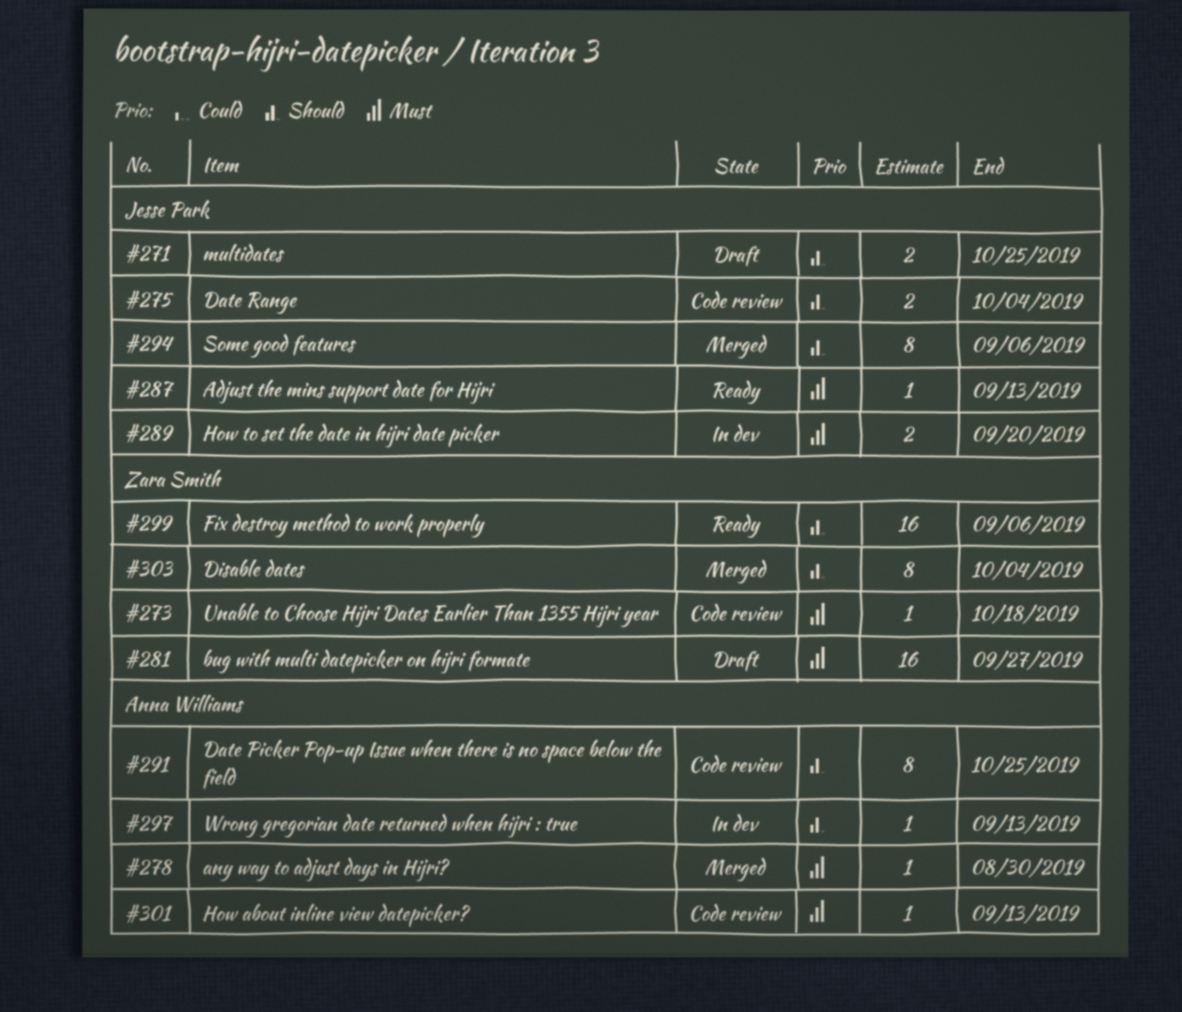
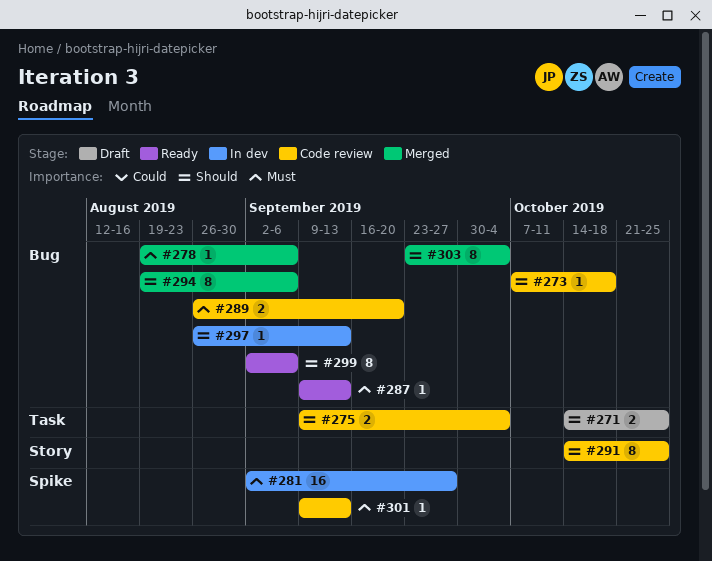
#273, priority: Must -> Should
#278, due: Aug 30 -> Sep 6
#281, status: Draft -> In dev
#289, status: In dev -> Code review
#299, estimate: 16 -> 8

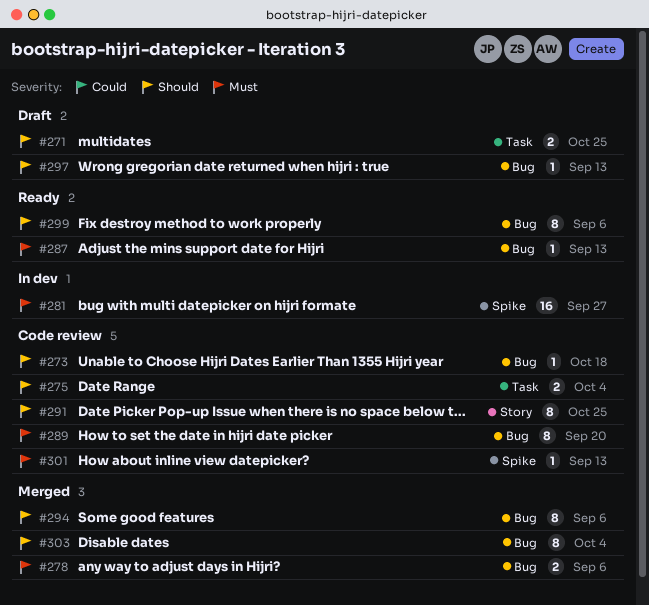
#278, estimate: 1 -> 2
#289, estimate: 2 -> 8
#297, status: In dev -> Draft

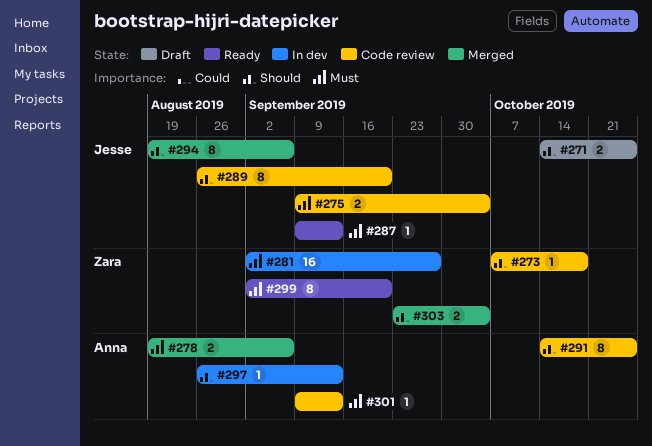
#275, priority: Should -> Must
#289, priority: Must -> Should
#297, status: Draft -> In dev
#299, priority: Should -> Must
#299, due: Sep 6 -> Sep 20
#303, estimate: 8 -> 2

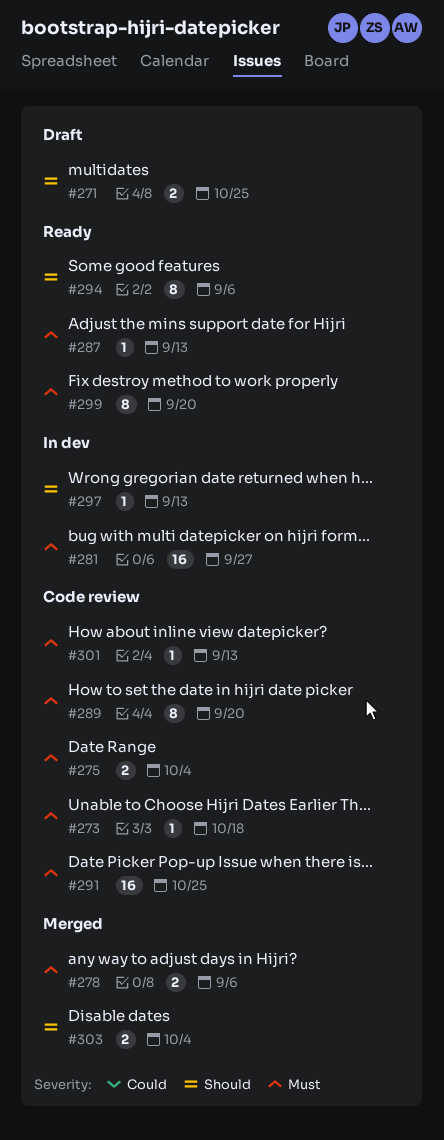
#273, priority: Should -> Must
#289, priority: Should -> Must
#291, priority: Should -> Must
#291, estimate: 8 -> 16
#294, status: Merged -> Ready

